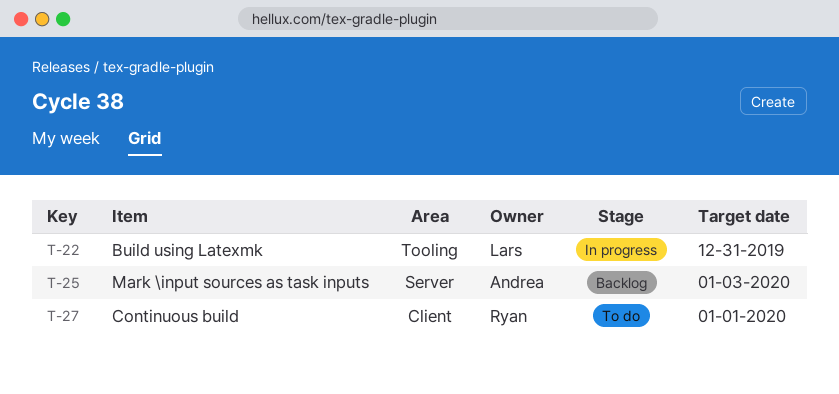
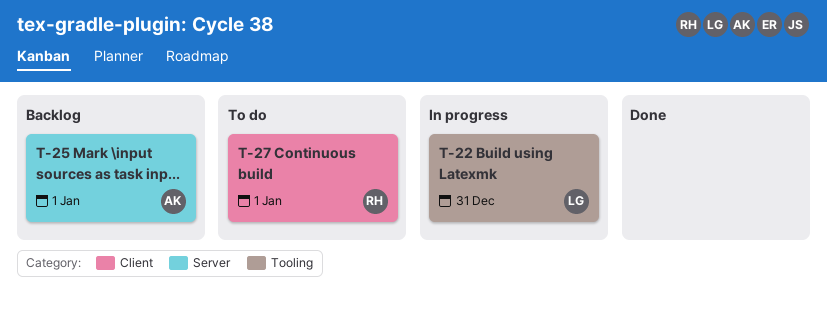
T-25, due: Jan 3 -> Jan 1

